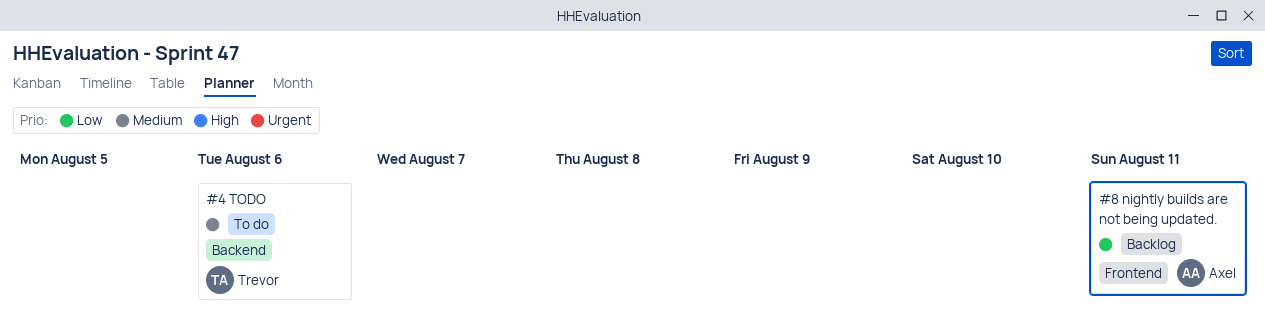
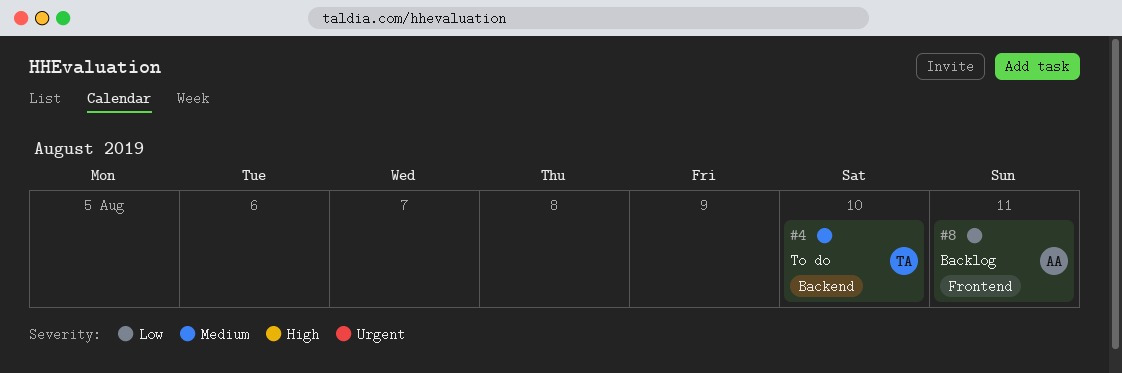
#4, due: Aug 6 -> Aug 10

